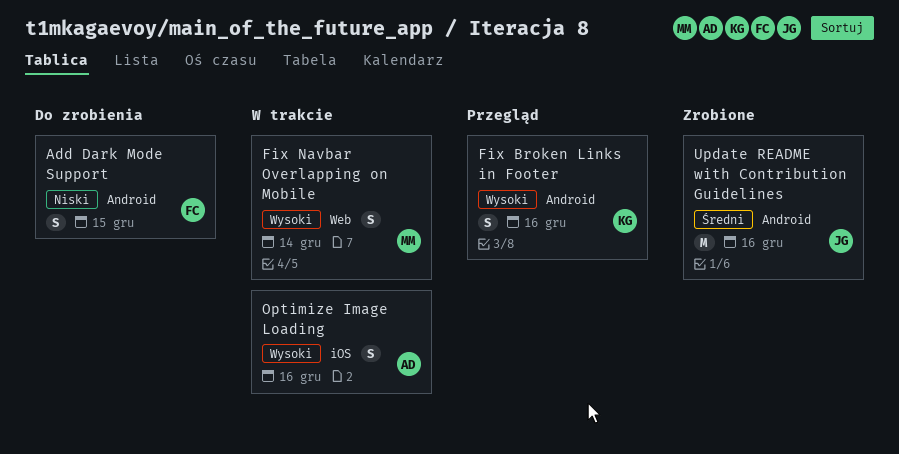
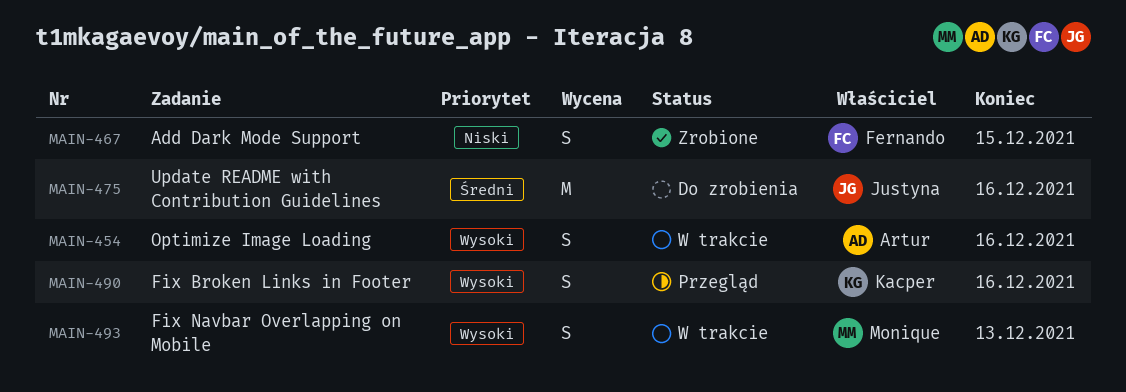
Add Dark Mode Support, status: Do zrobienia -> Zrobione
Fix Navbar Overlapping on Mobile, due: Dec 14 -> Dec 13
Update README with Contribution Guidelines, status: Zrobione -> Do zrobienia

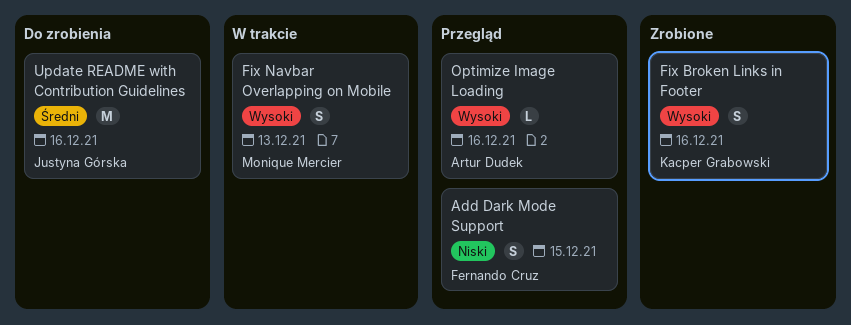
Add Dark Mode Support, status: Zrobione -> Przegląd
Fix Broken Links in Footer, status: Przegląd -> Zrobione
Optimize Image Loading, status: W trakcie -> Przegląd
Optimize Image Loading, estimate: S -> L

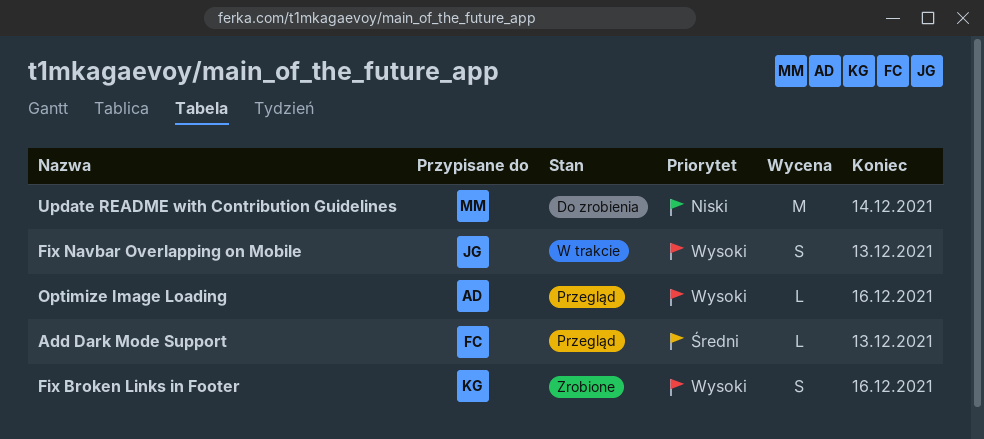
Add Dark Mode Support, priority: Niski -> Średni
Add Dark Mode Support, estimate: S -> L
Add Dark Mode Support, due: Dec 15 -> Dec 13
Fix Navbar Overlapping on Mobile, owner: Monique Mercier -> Justyna Górska
Update README with Contribution Guidelines, owner: Justyna Górska -> Monique Mercier
Update README with Contribution Guidelines, priority: Średni -> Niski
Update README with Contribution Guidelines, due: Dec 16 -> Dec 14

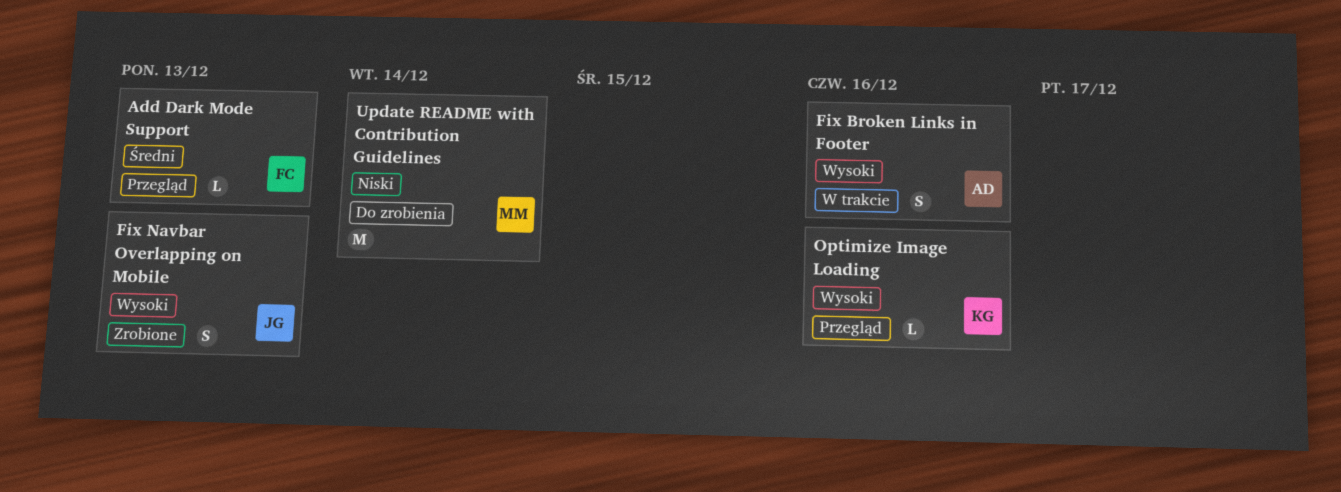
Fix Broken Links in Footer, status: Zrobione -> W trakcie
Fix Broken Links in Footer, owner: KG -> AD
Fix Navbar Overlapping on Mobile, status: W trakcie -> Zrobione
Optimize Image Loading, owner: AD -> KG

